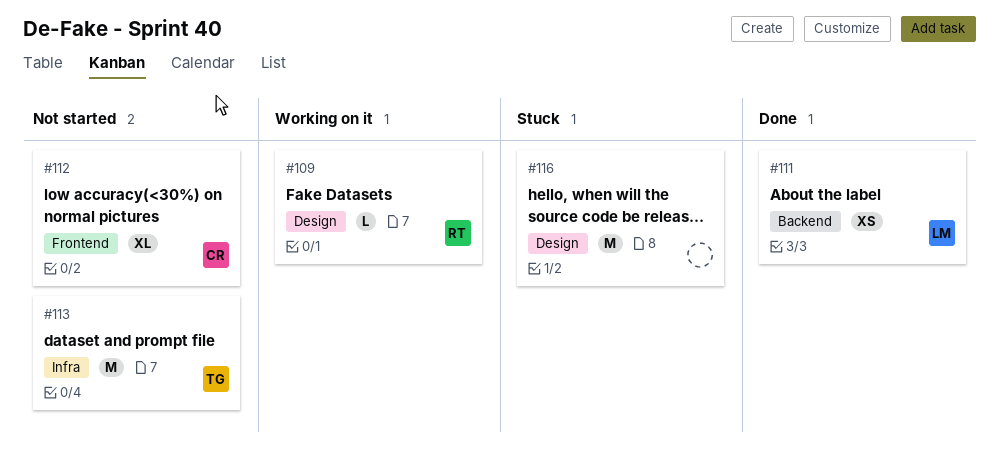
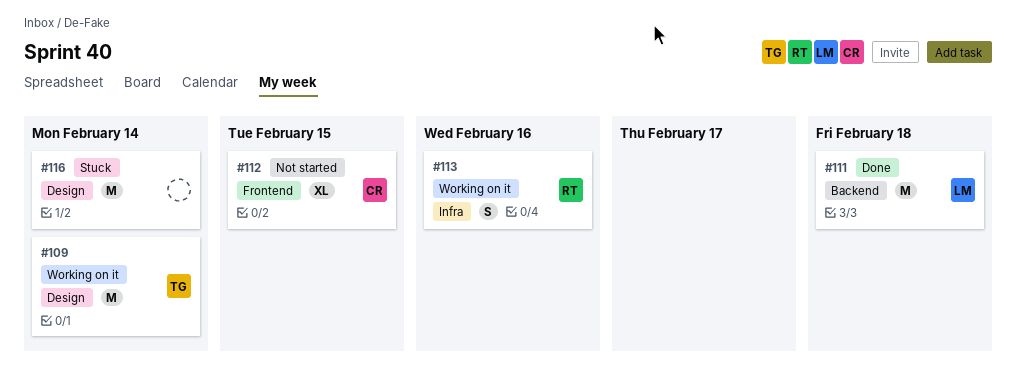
#109, owner: RT -> TG
#109, estimate: L -> M
#111, estimate: XS -> M
#113, status: Not started -> Working on it
#113, owner: TG -> RT
#113, estimate: M -> S

